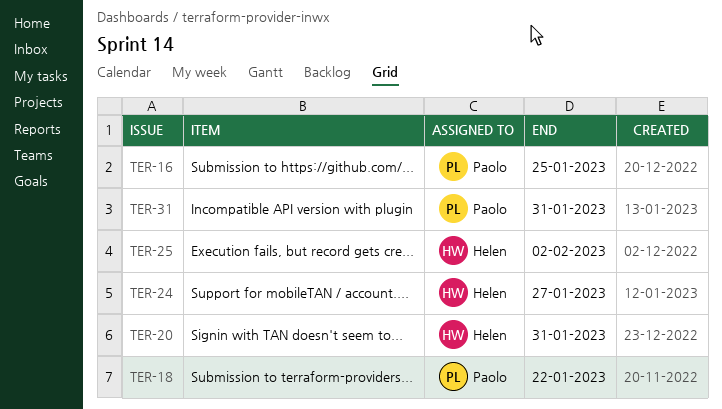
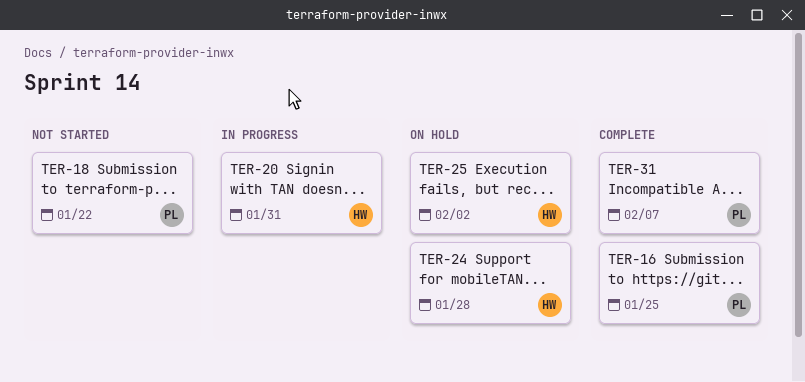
TER-24, due: Jan 27 -> Jan 28
TER-31, due: Jan 31 -> Feb 7

